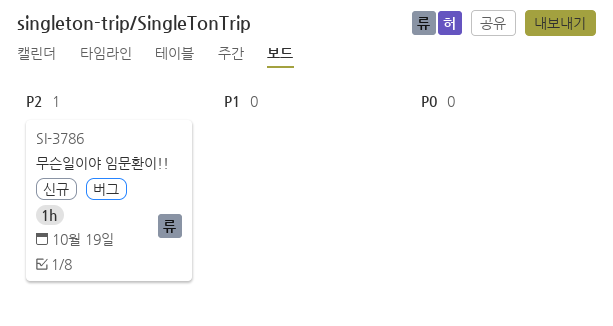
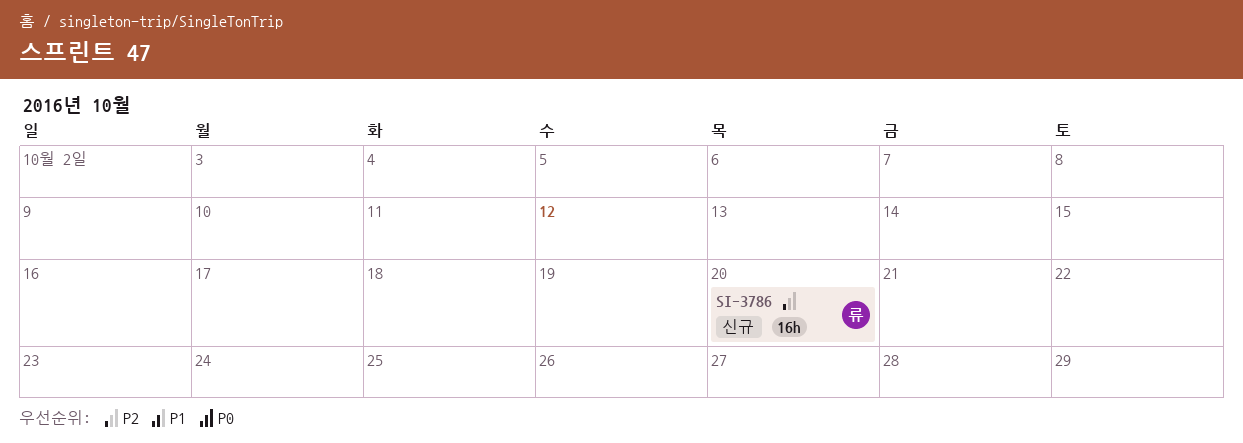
SI-3786, estimate: 1h -> 16h
SI-3786, due: Oct 19 -> Oct 20

